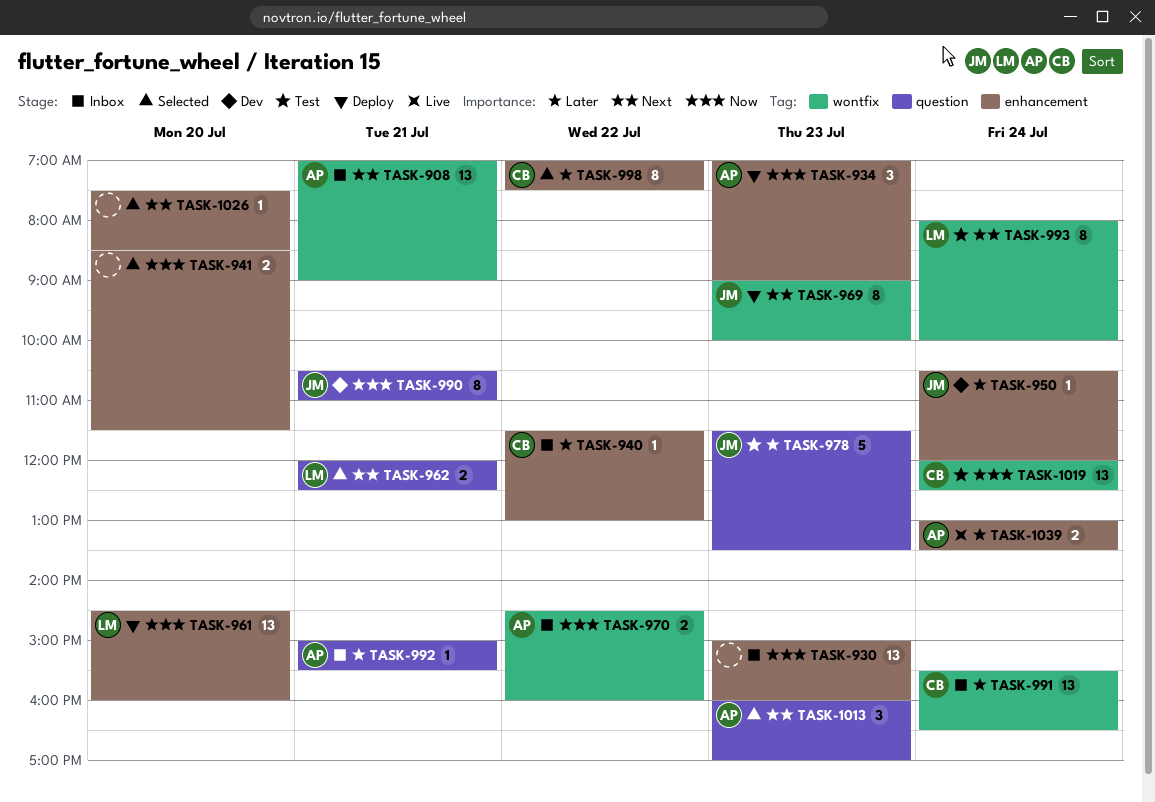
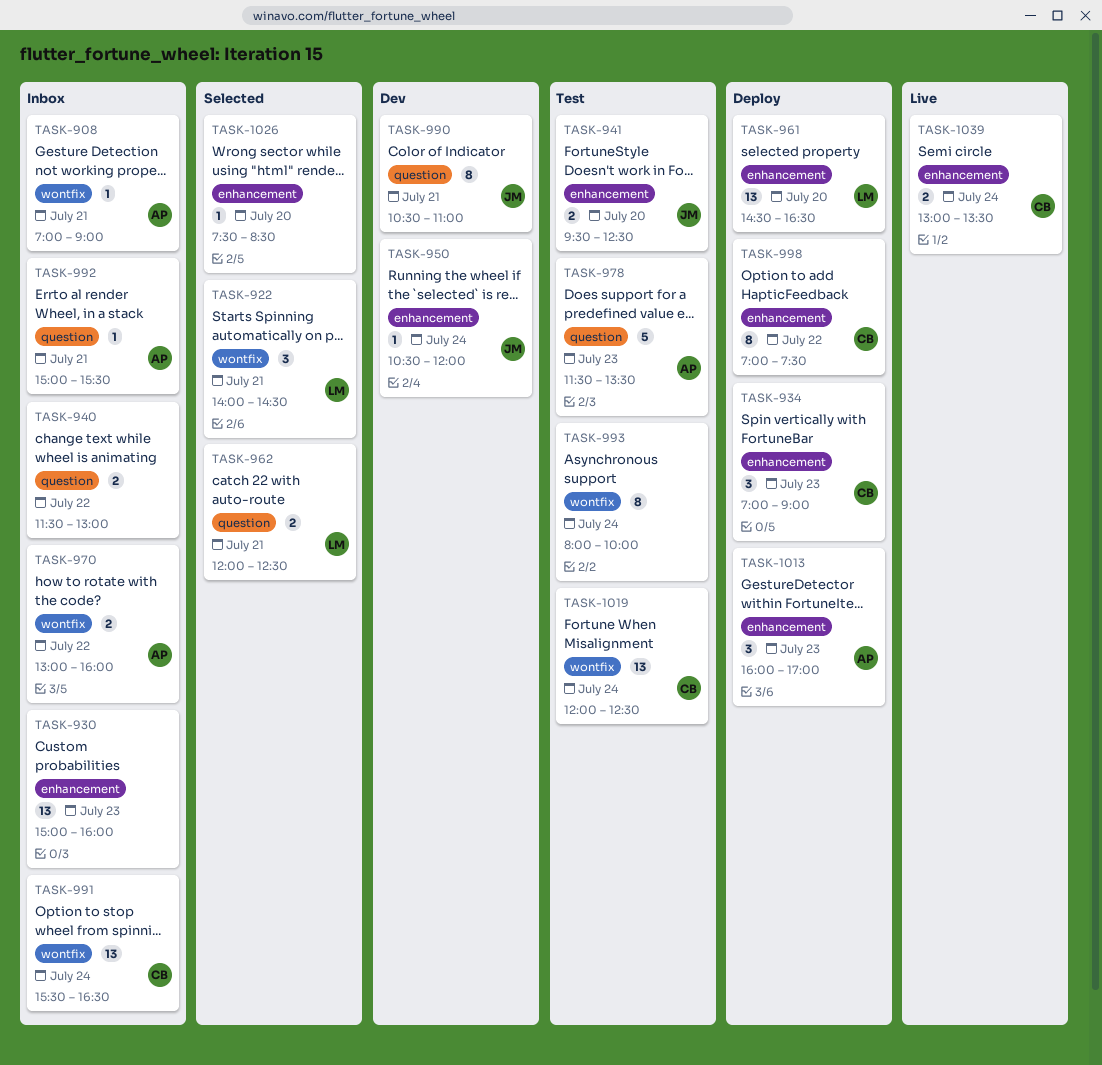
TASK-908, estimate: 13 -> 1
TASK-922: none -> present
TASK-934, owner: AP -> CB
TASK-940, owner: CB -> none
TASK-940, label: enhancement -> question
TASK-940, estimate: 1 -> 2
TASK-941, status: Selected -> Test
TASK-941, owner: none -> JM
TASK-941, begins: 08:30 -> 09:30
TASK-941, ends: 11:30 -> 12:30
TASK-961, ends: 16:00 -> 16:30
TASK-969: present -> none
TASK-970, begins: 14:30 -> 13:00
TASK-978, owner: JM -> AP
TASK-993, owner: LM -> none
TASK-998, status: Selected -> Deploy
TASK-1013, status: Selected -> Deploy
TASK-1013, label: question -> enhancement
TASK-1039, owner: AP -> CB

